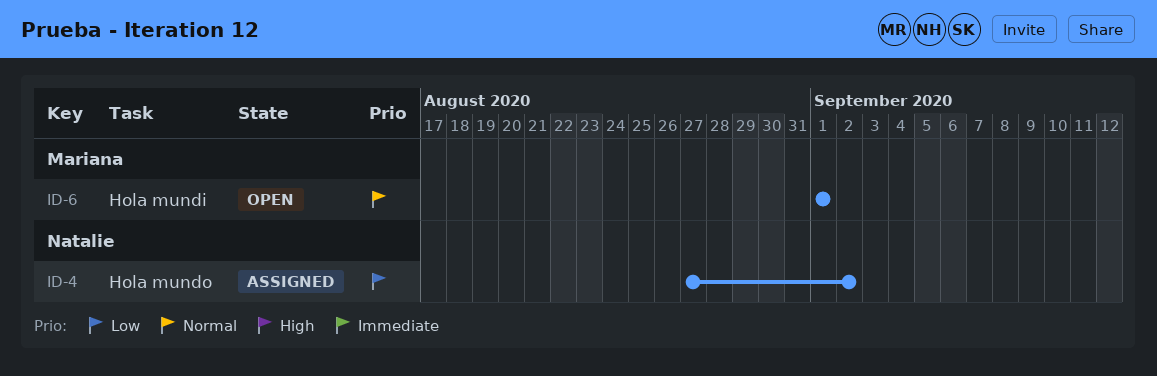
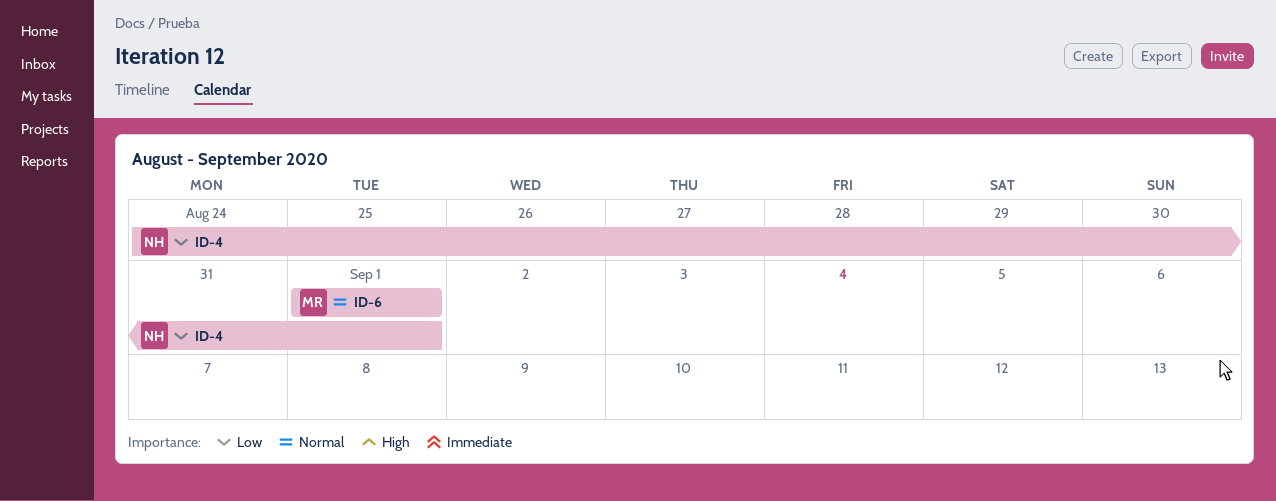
ID-4, start: Aug 27 -> Aug 24
ID-4, due: Sep 2 -> Sep 1

